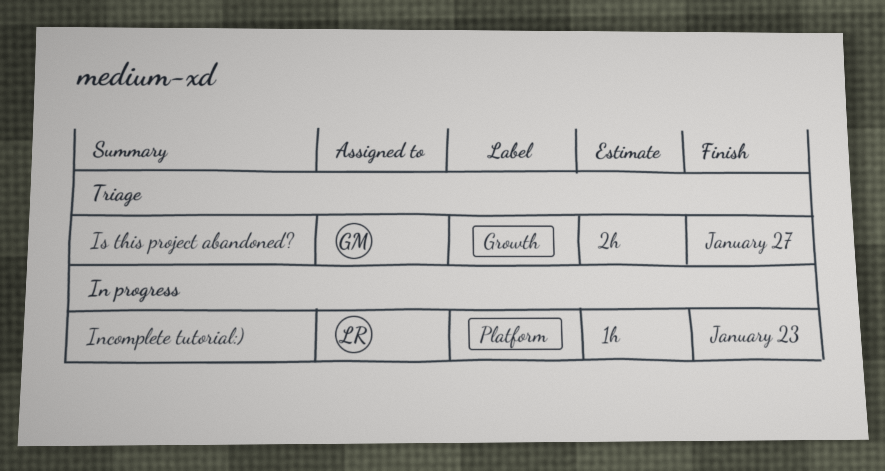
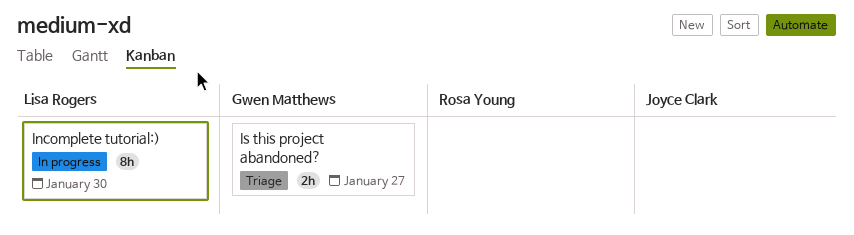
Incomplete tutorial:), estimate: 1h -> 8h
Incomplete tutorial:), due: Jan 23 -> Jan 30

